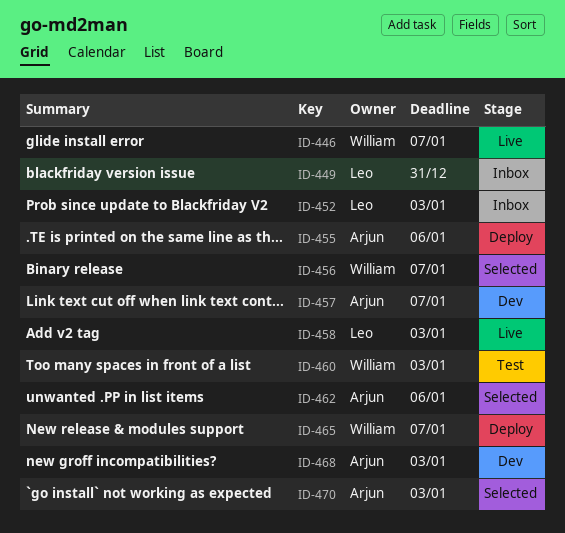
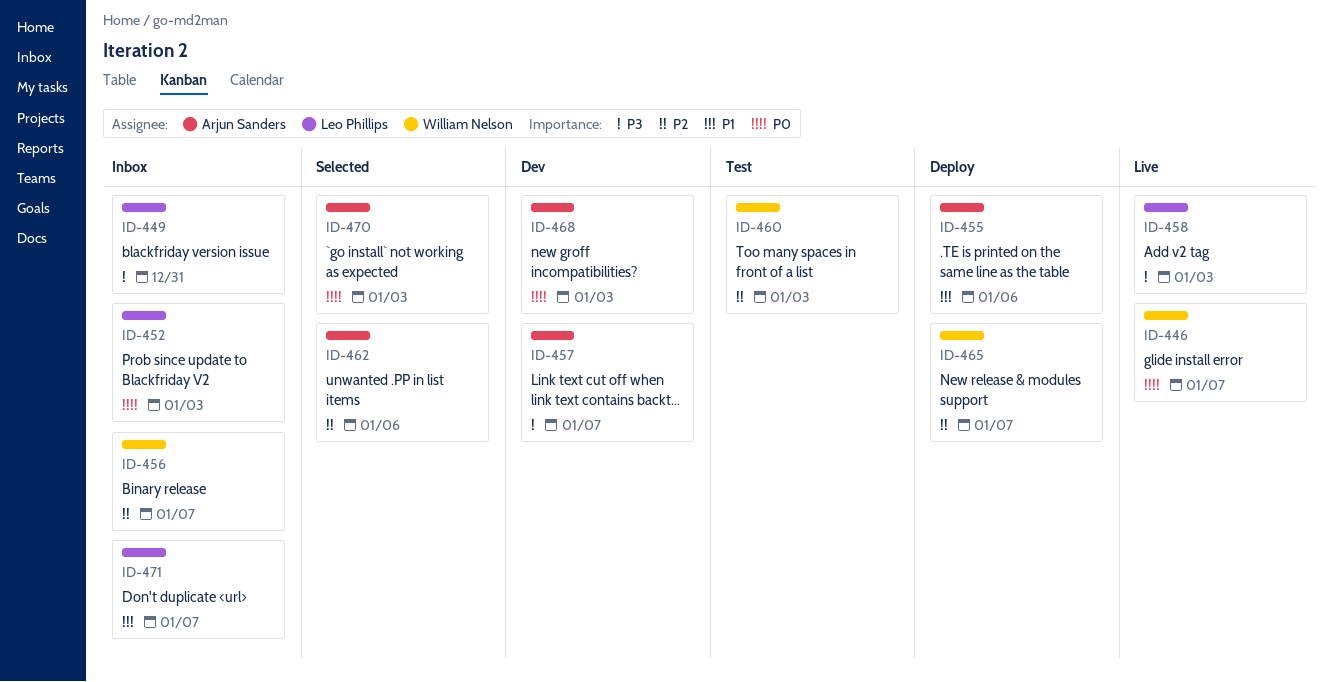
ID-456, status: Selected -> Inbox
ID-471: none -> present

